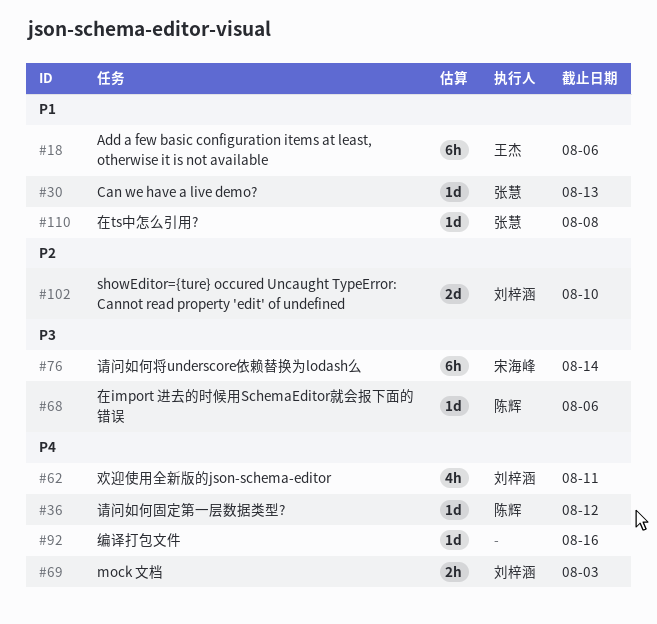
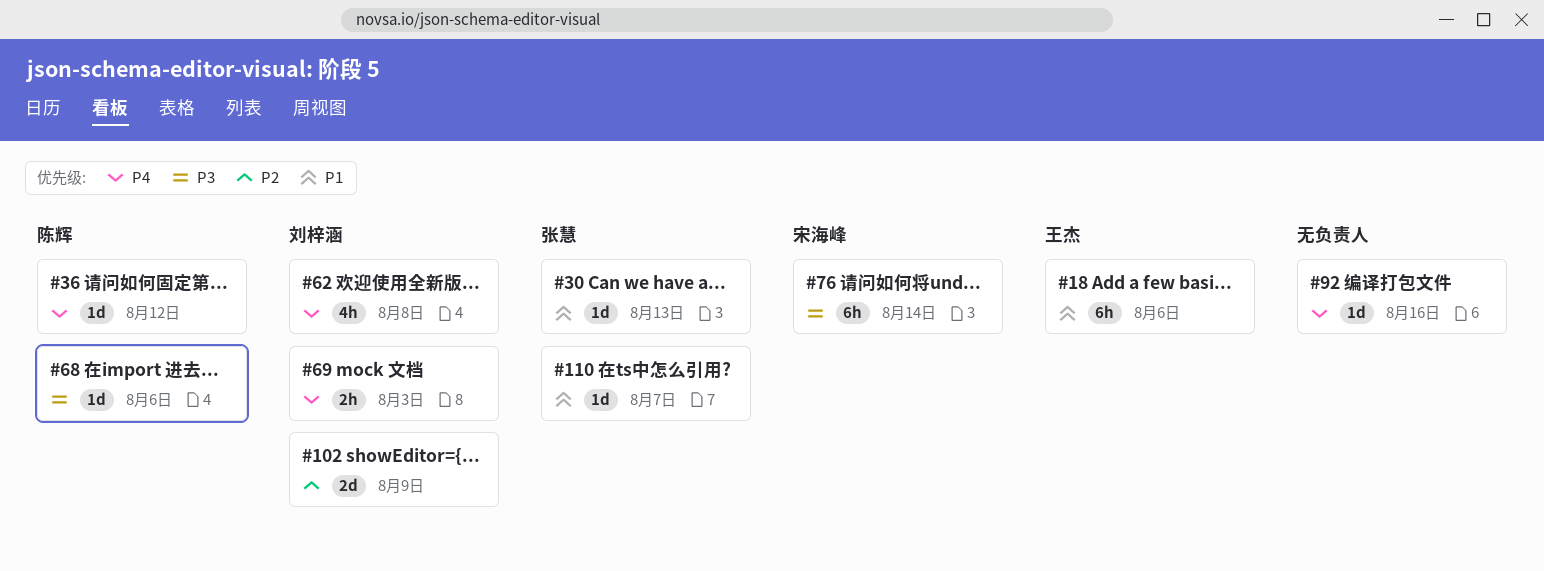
#62, due: Aug 11 -> Aug 8
#102, due: Aug 10 -> Aug 9
#110, due: Aug 8 -> Aug 7

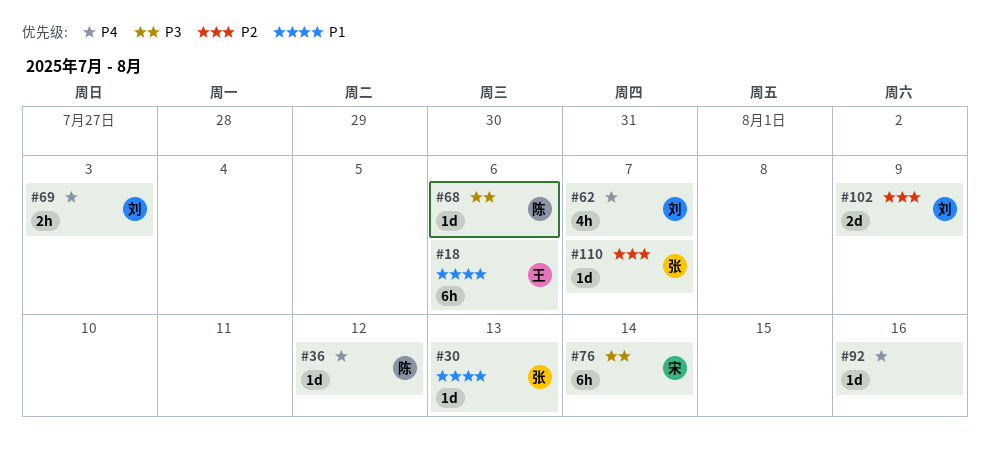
#62, due: Aug 8 -> Aug 7
#110, priority: P1 -> P2

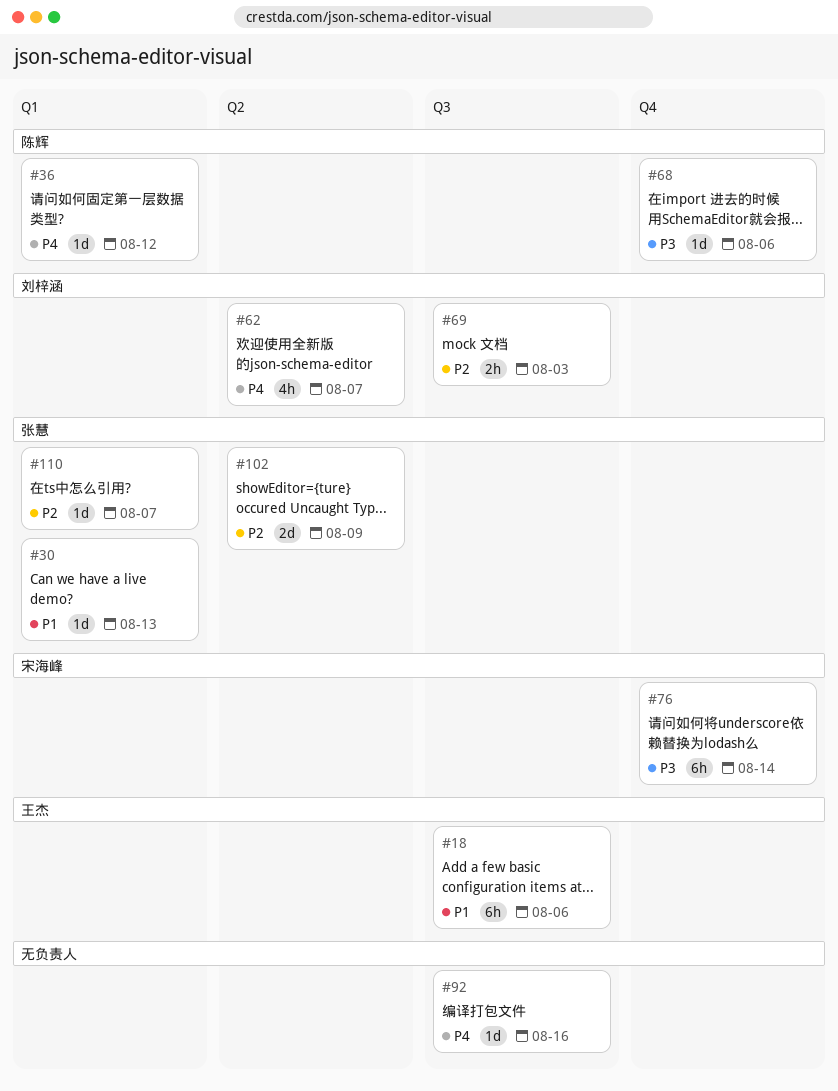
#69, priority: P4 -> P2
#102, owner: 刘梓涵 -> 张慧

